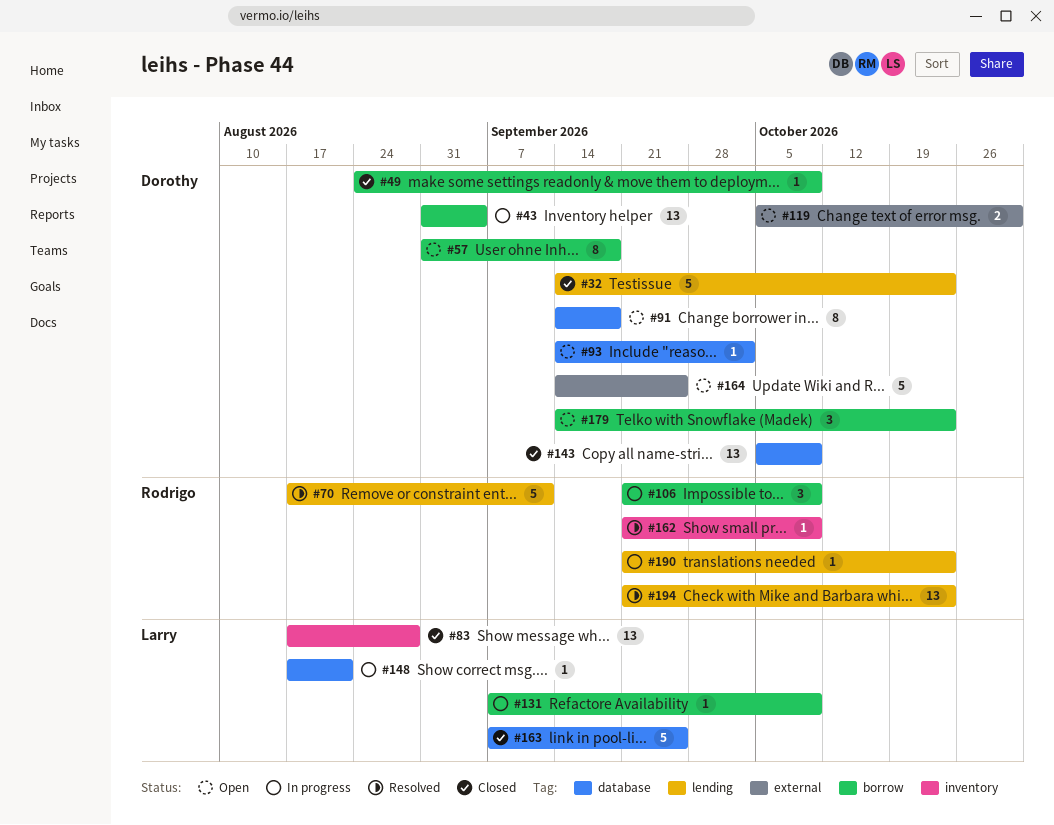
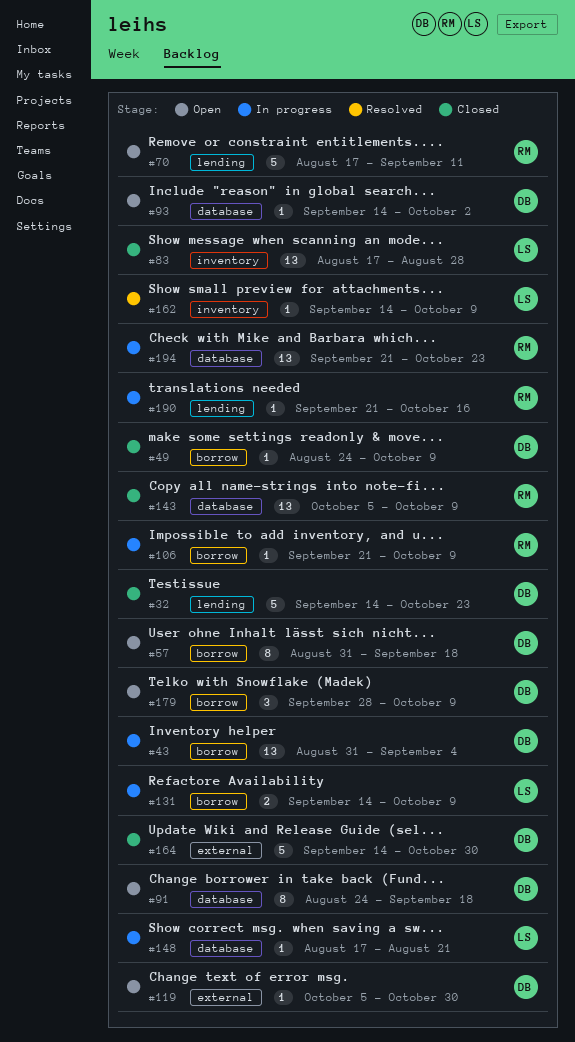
#70, status: Resolved -> Open
#91, start: Sep 14 -> Aug 24
#106, estimate: 3 -> 1
#119, estimate: 2 -> 1
#131, estimate: 1 -> 2
#131, start: Sep 7 -> Sep 14
#143, owner: Dorothy -> Rodrigo
#162, owner: Rodrigo -> Larry
#162, start: Sep 21 -> Sep 14
#163: present -> none
#164, status: Open -> Closed
#164, due: Sep 25 -> Oct 30
#179, start: Sep 14 -> Sep 28
#179, due: Oct 23 -> Oct 9
#190, due: Oct 23 -> Oct 16
#194, status: Resolved -> In progress
#194, label: lending -> database

